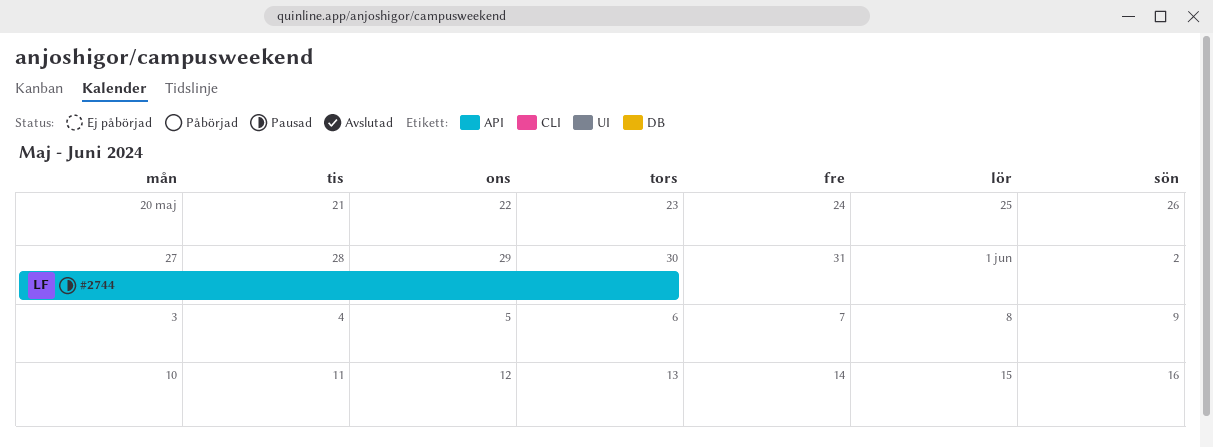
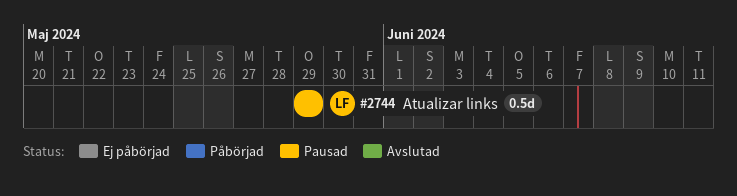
#2744, start: May 27 -> May 29
#2744, due: May 30 -> May 29

